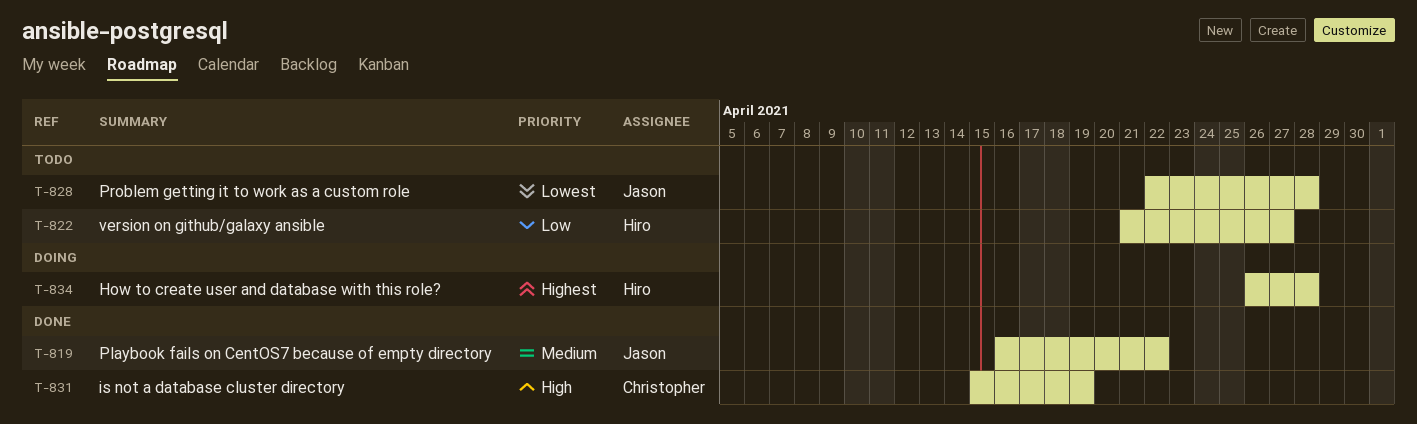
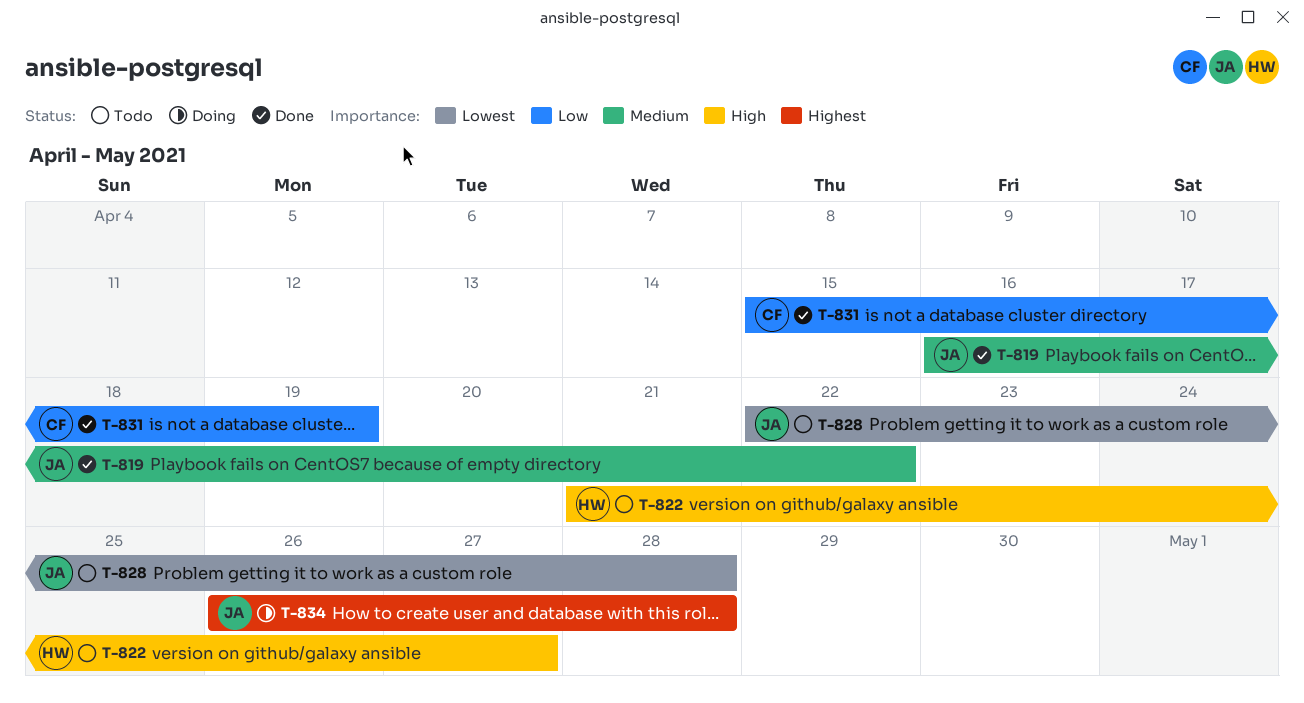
T-822, priority: Low -> High
T-831, priority: High -> Low
T-834, owner: Hiro -> Jason

